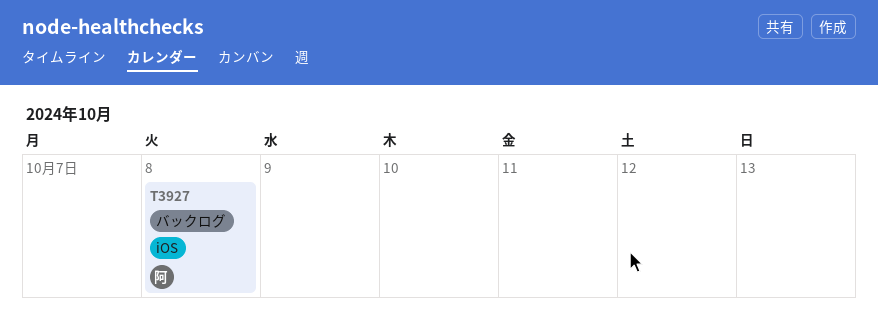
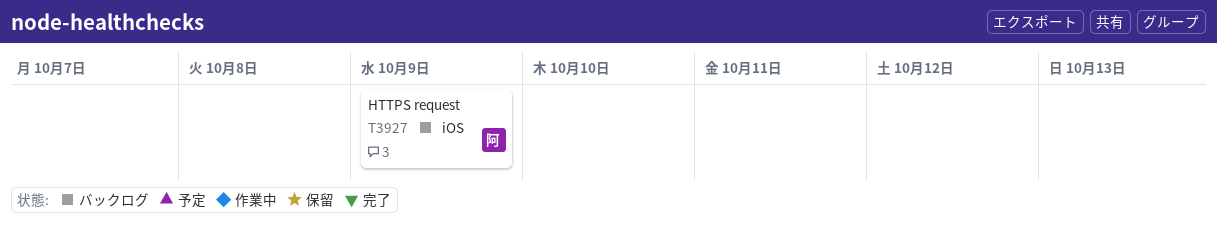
T3927, due: Oct 8 -> Oct 9

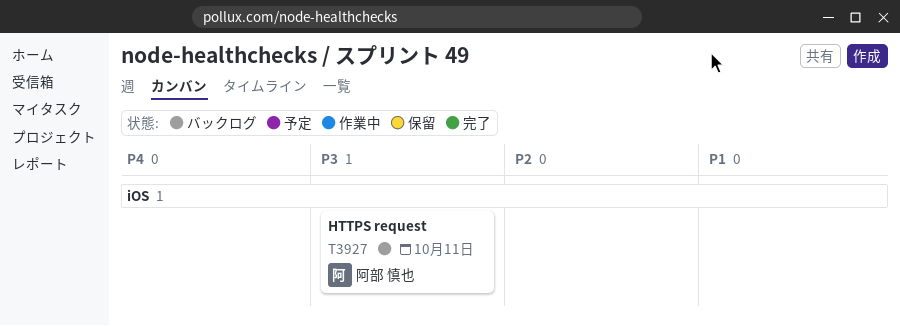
T3927, due: Oct 9 -> Oct 11

